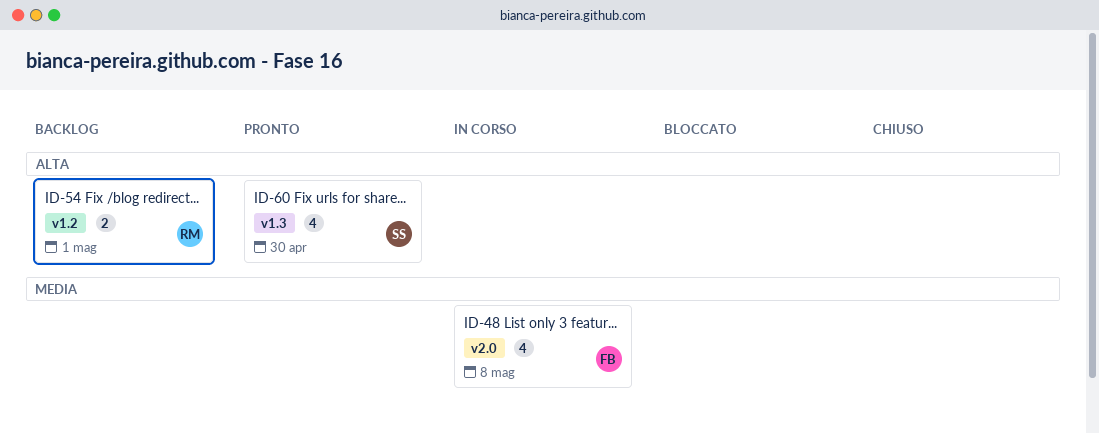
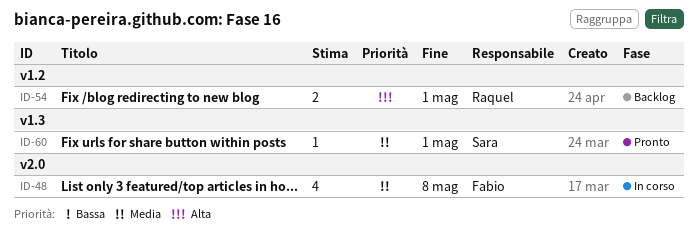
ID-60, priority: Alta -> Media
ID-60, estimate: 4 -> 1
ID-60, due: Apr 30 -> May 1

